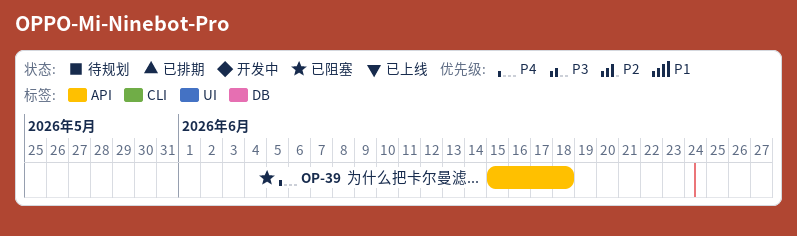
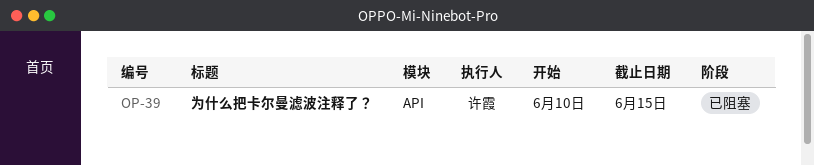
OP-39, start: Jun 15 -> Jun 10
OP-39, due: Jun 18 -> Jun 15

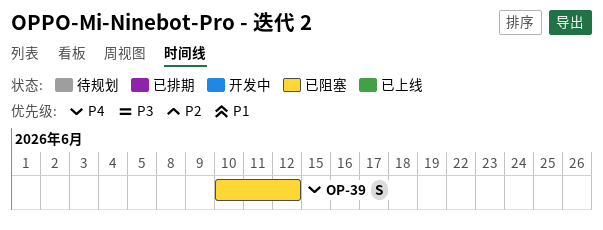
OP-39, due: Jun 15 -> Jun 12

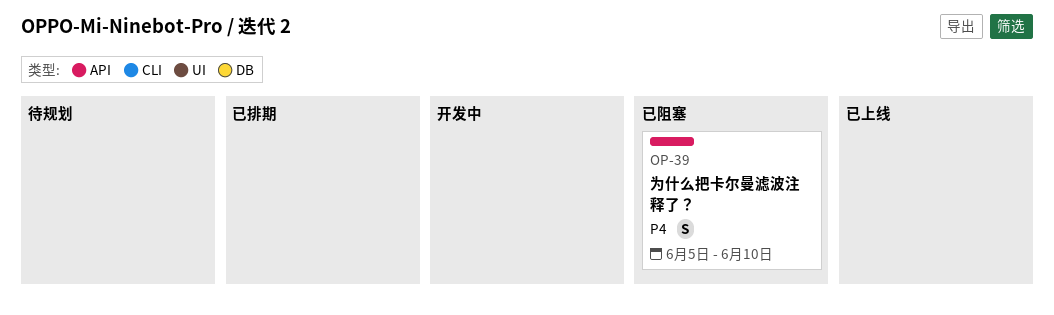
OP-39, start: Jun 10 -> Jun 5
OP-39, due: Jun 12 -> Jun 10

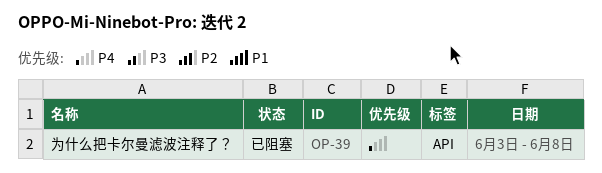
OP-39, start: Jun 5 -> Jun 3
OP-39, due: Jun 10 -> Jun 8

